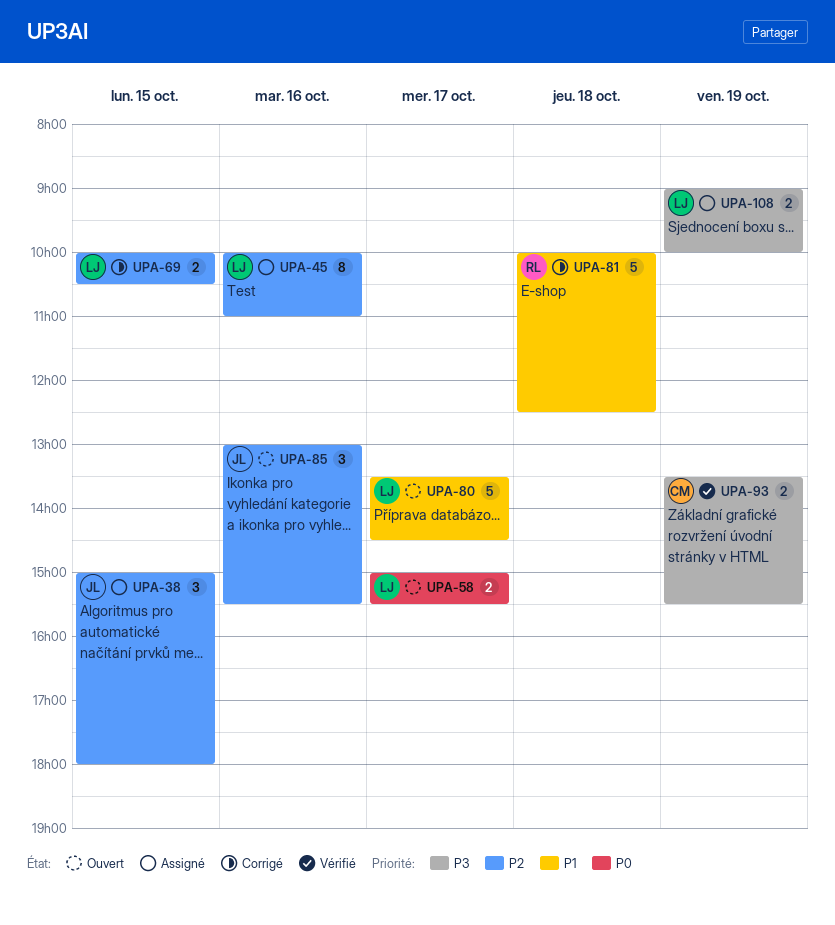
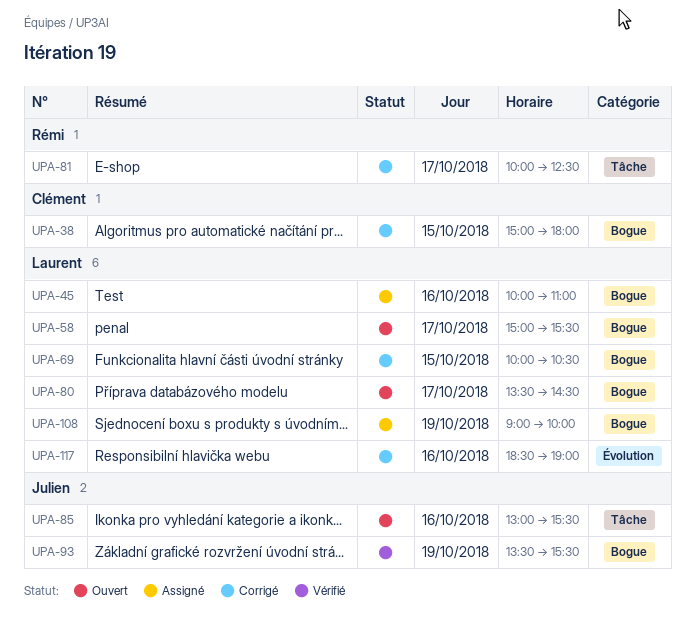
UPA-38, status: Assigné -> Corrigé
UPA-38, owner: Julien -> Clément
UPA-81, day: Oct 18 -> Oct 17
UPA-93, owner: Clément -> Julien
UPA-117: none -> present

